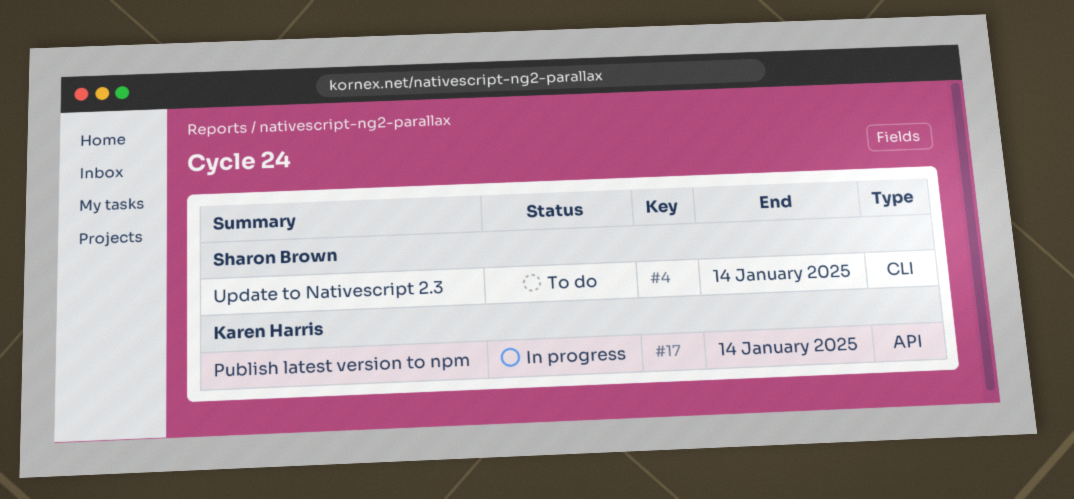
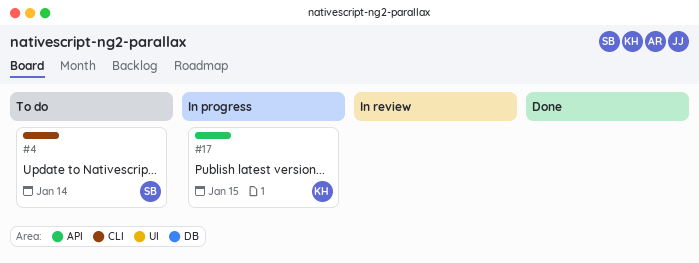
#17, due: Jan 14 -> Jan 15

